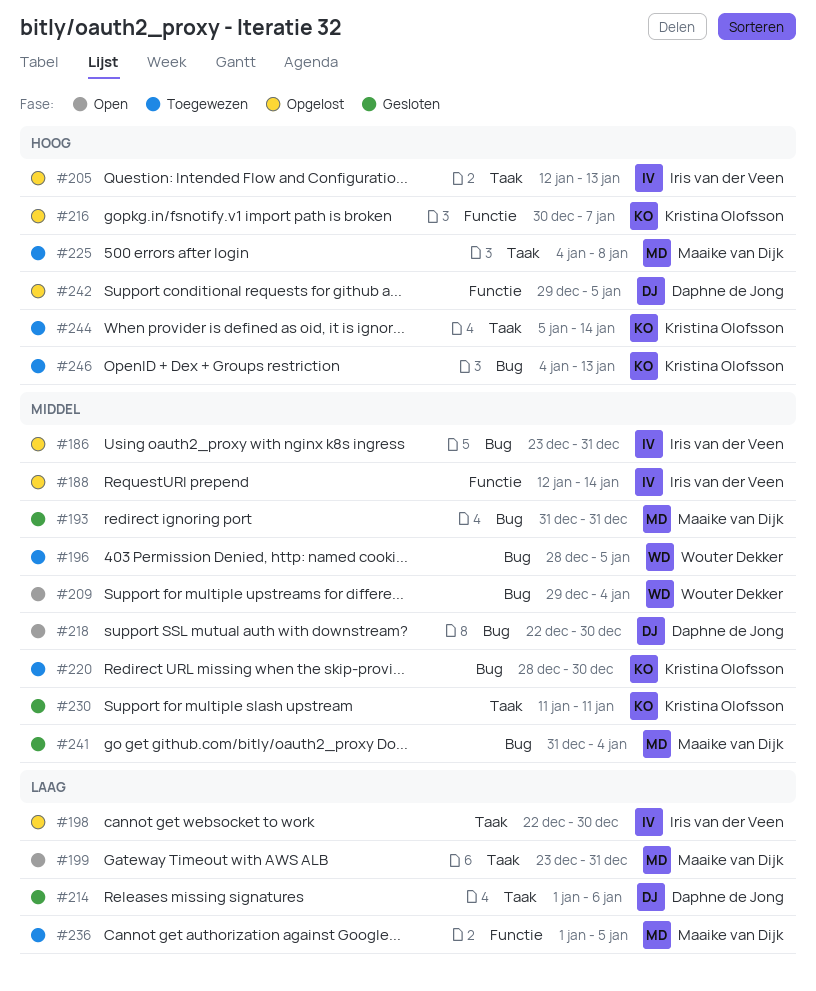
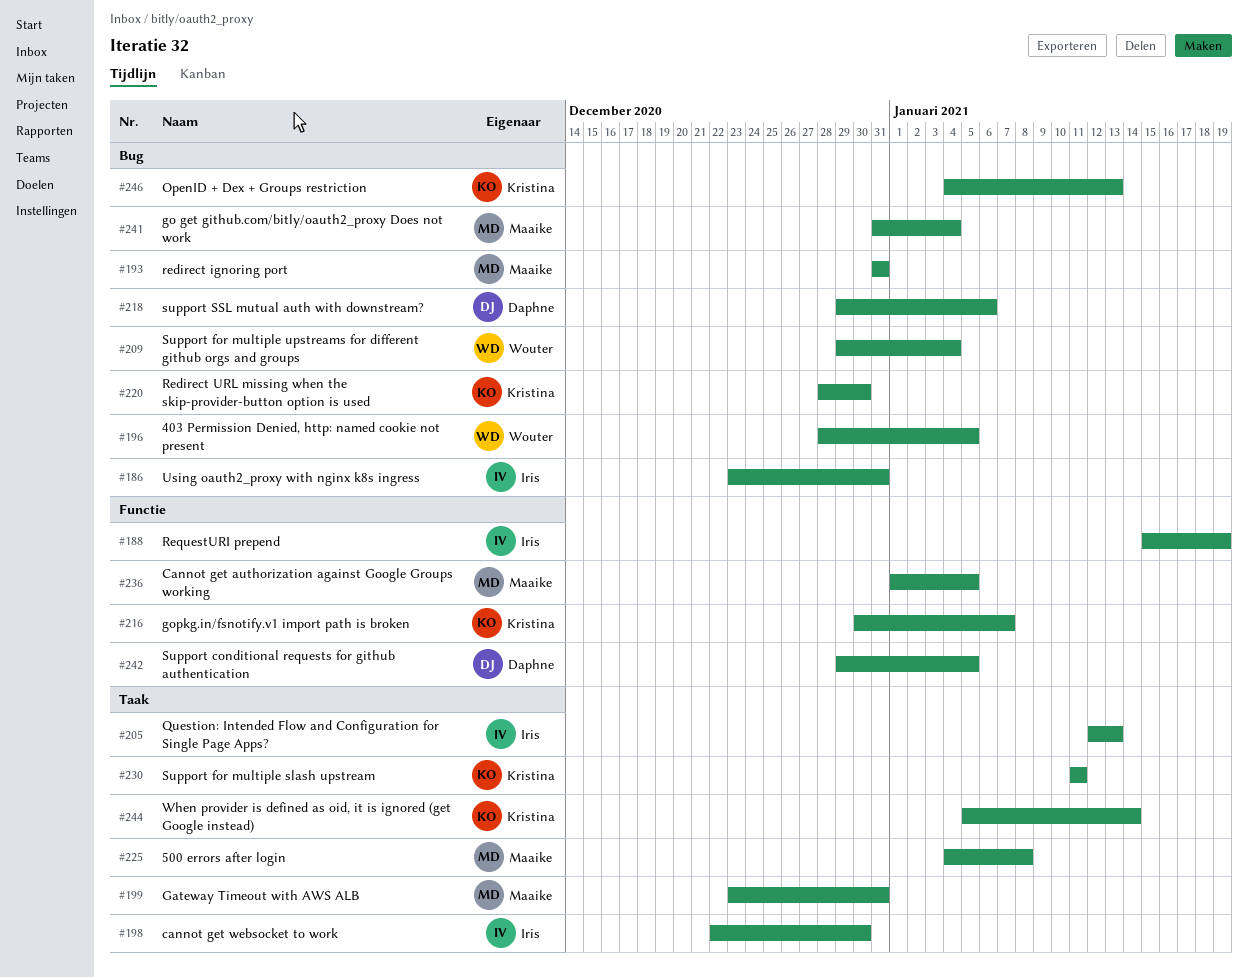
#188, start: Jan 12 -> Jan 15
#188, due: Jan 14 -> Jan 19
#214: present -> none
#218, start: Dec 22 -> Dec 29
#218, due: Dec 30 -> Jan 6

